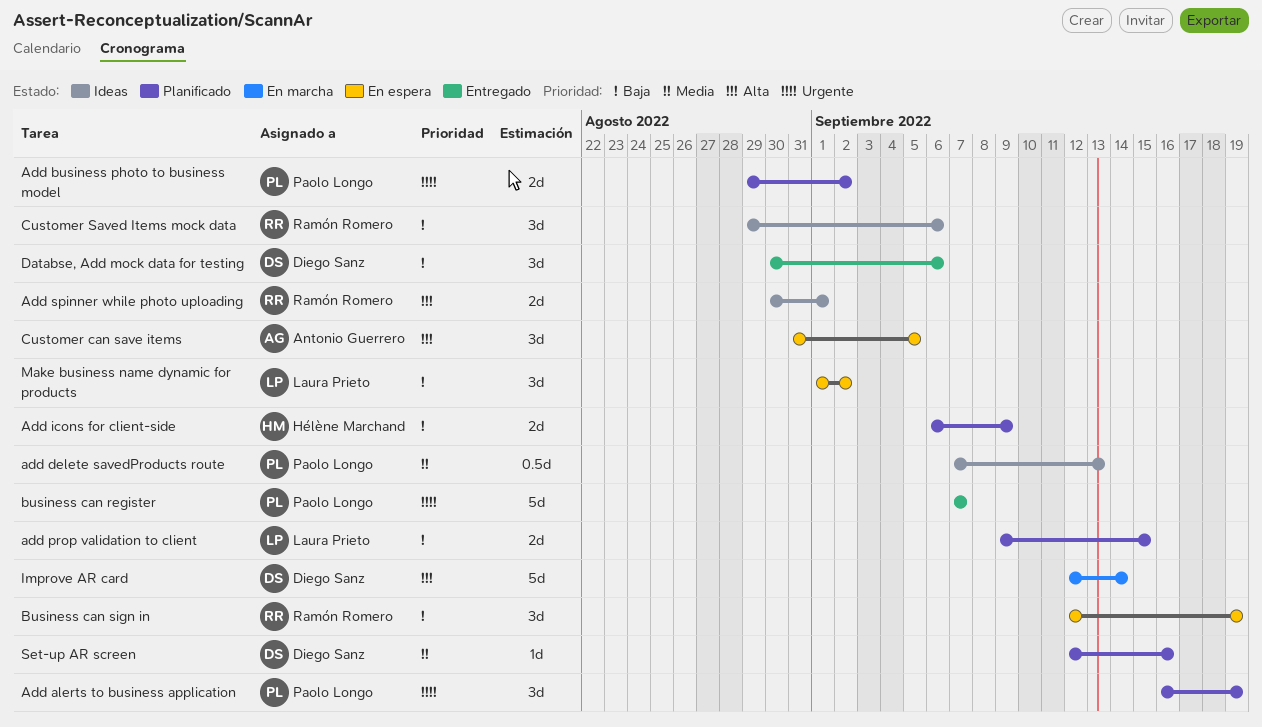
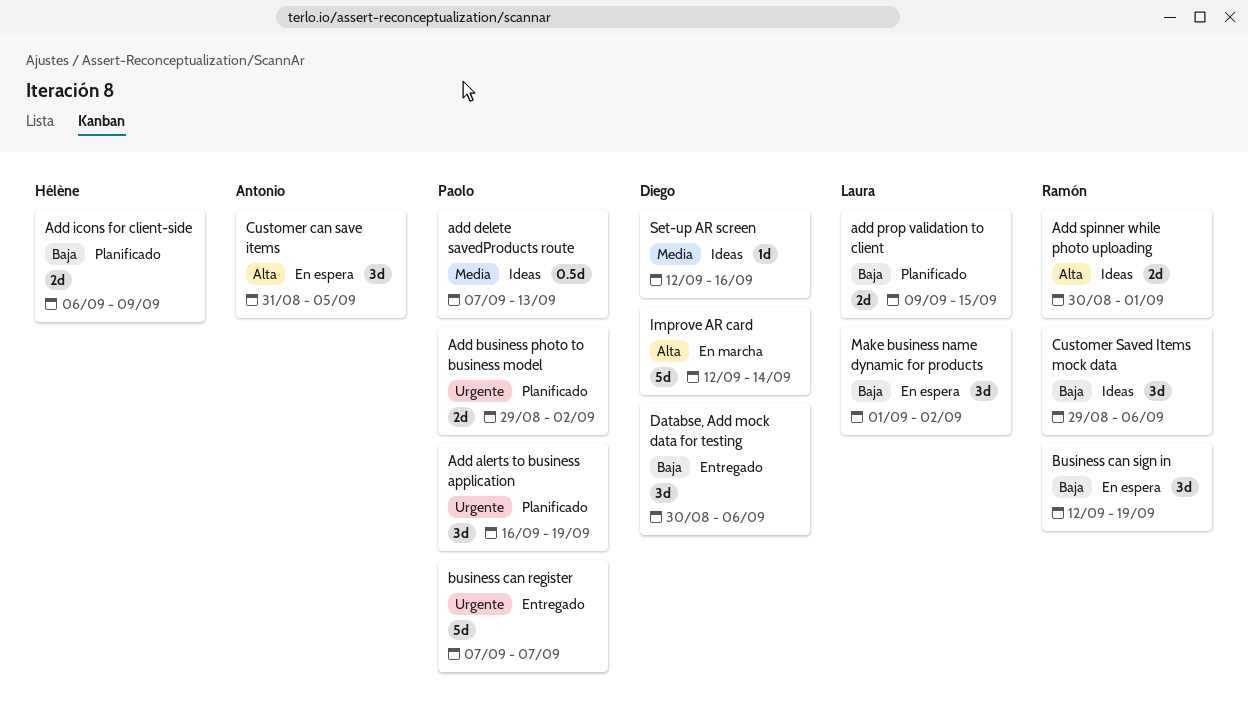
Set-up AR screen, status: Planificado -> Ideas

